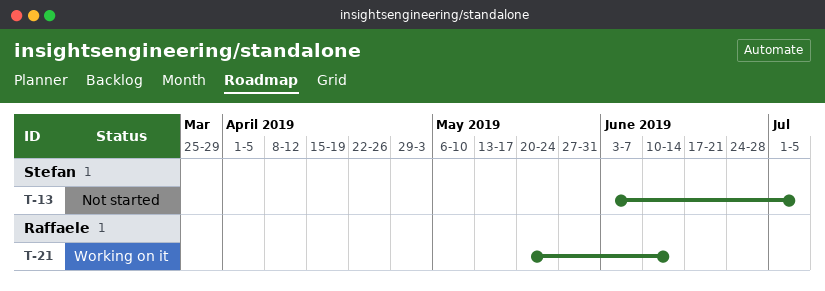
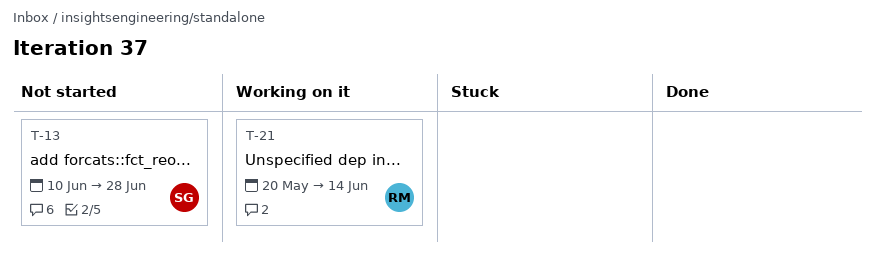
T-13, start: Jun 3 -> Jun 10
T-13, due: Jul 5 -> Jun 28

